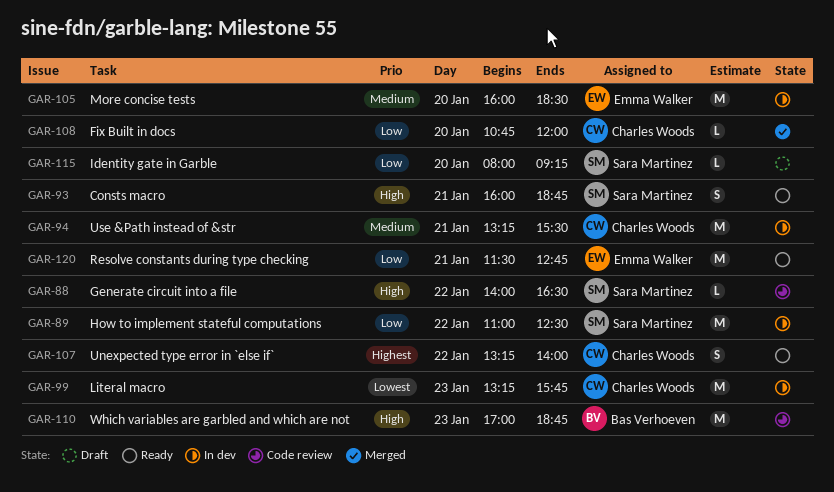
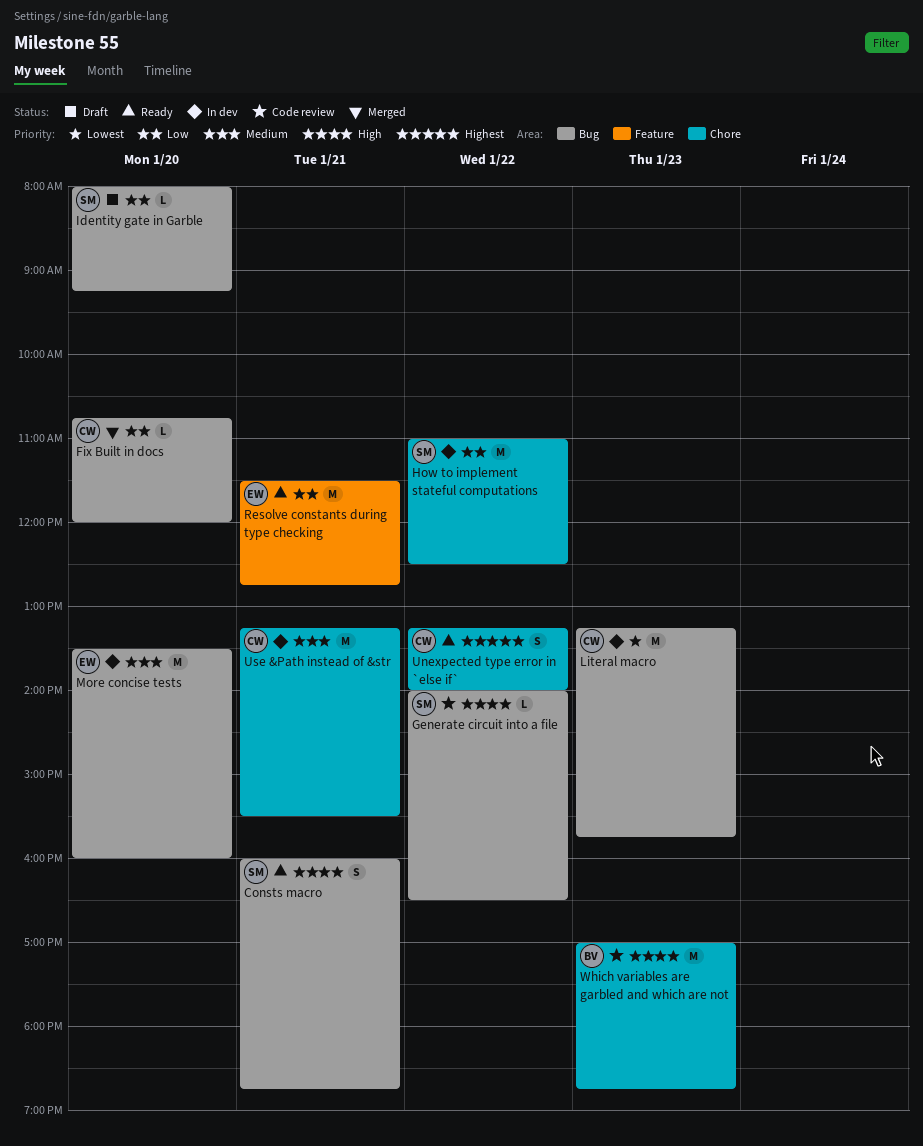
More concise tests, begins: 16:00 -> 13:30
More concise tests, ends: 18:30 -> 16:00

